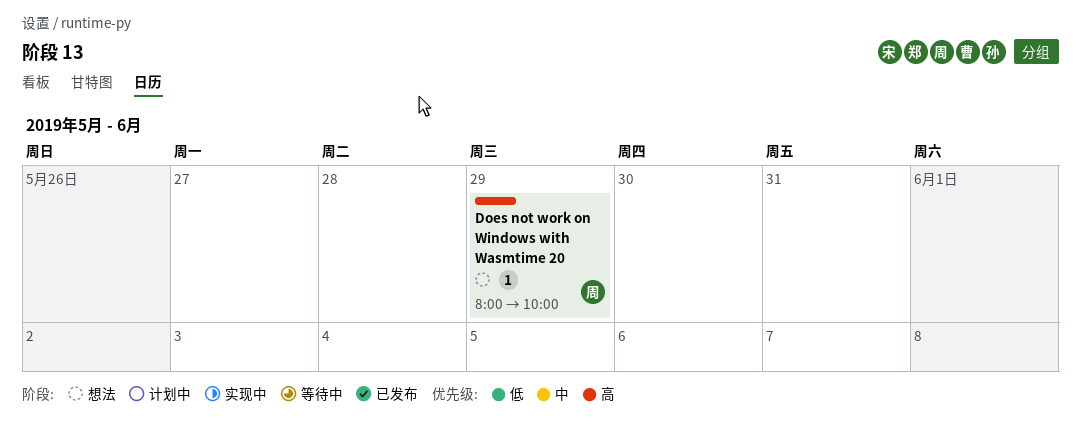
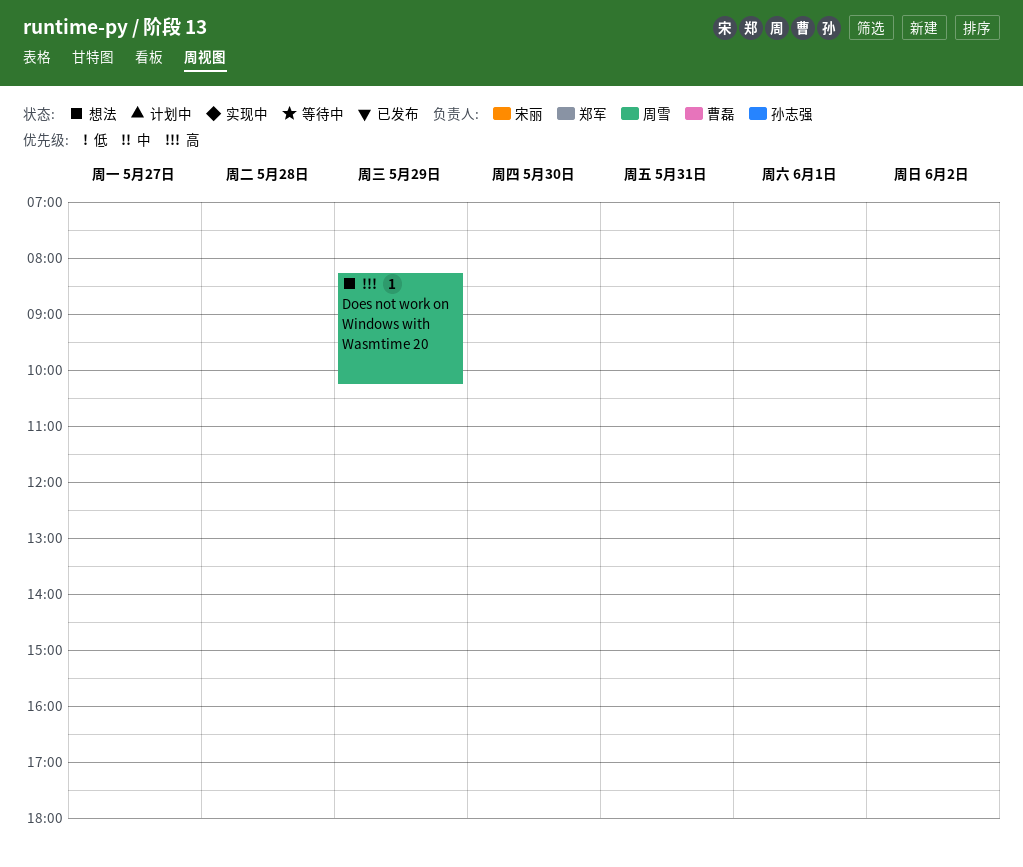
Does not work on Windows with Wasmtime 20, begins: 08:00 -> 08:15
Does not work on Windows with Wasmtime 20, ends: 10:00 -> 10:15

